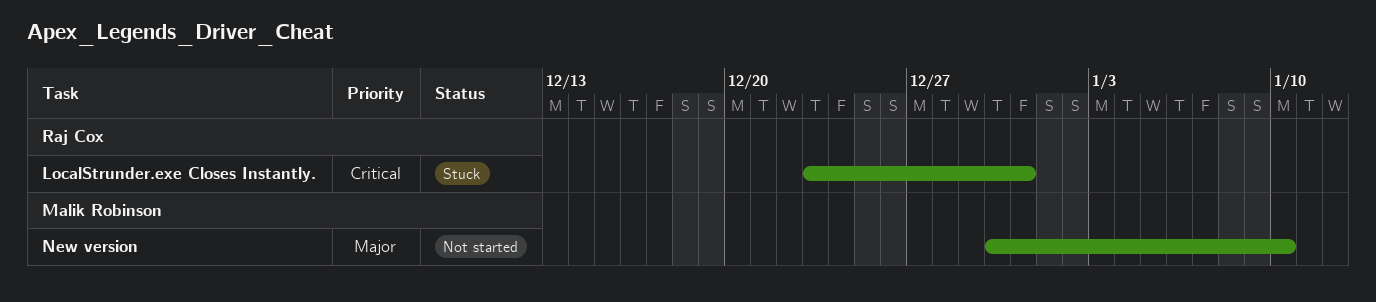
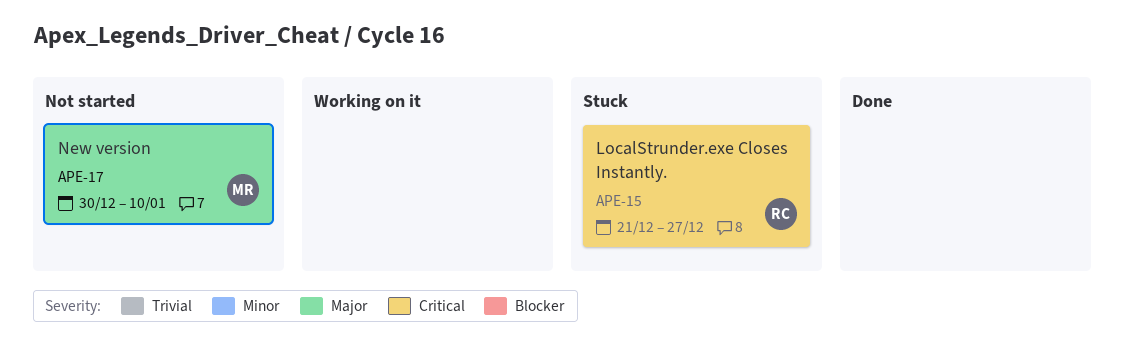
LocalStrunder.exe Closes Instantly., start: Dec 23 -> Dec 21
LocalStrunder.exe Closes Instantly., due: Dec 31 -> Dec 27

